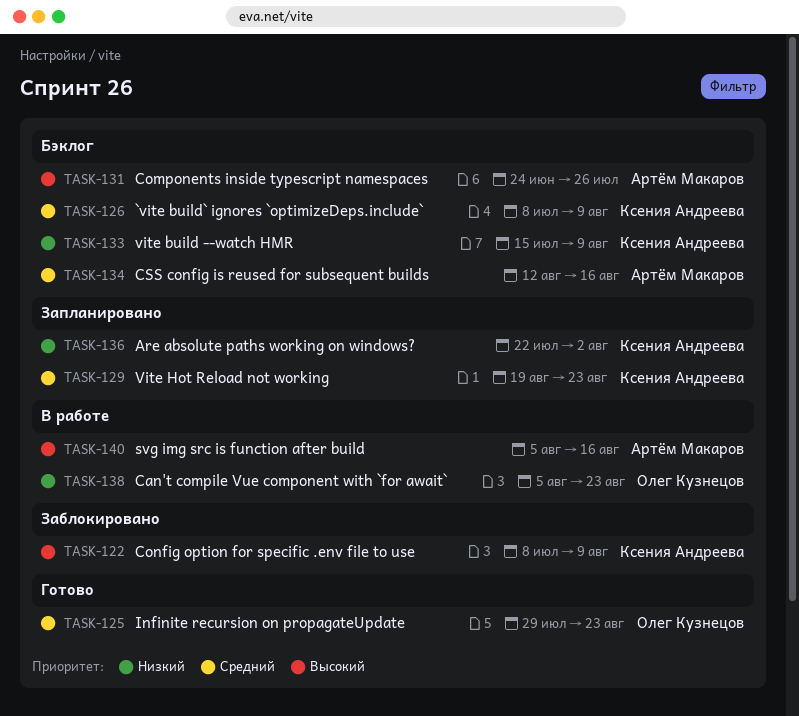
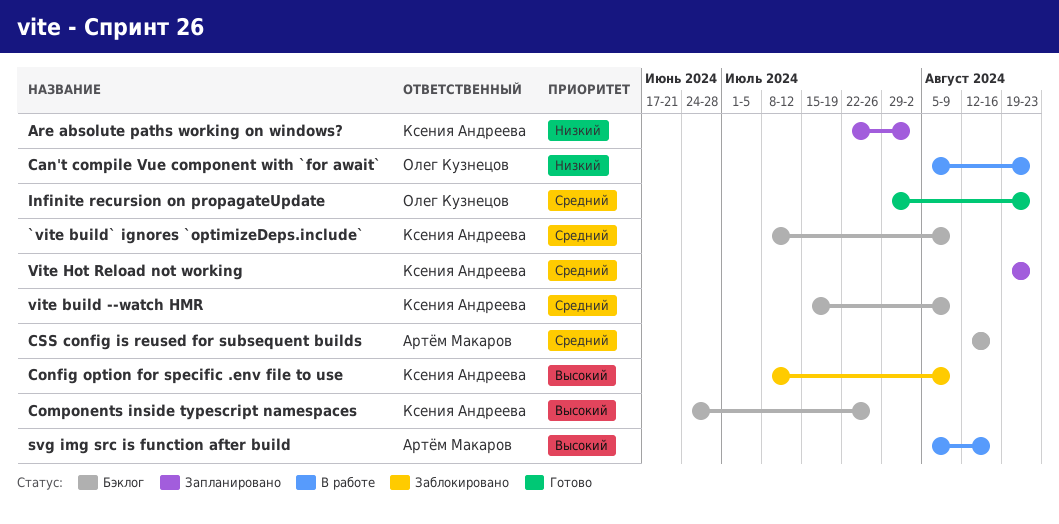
Components inside typescript namespaces, owner: Артём Макаров -> Ксения Андреева
vite build --watch HMR, priority: Низкий -> Средний

